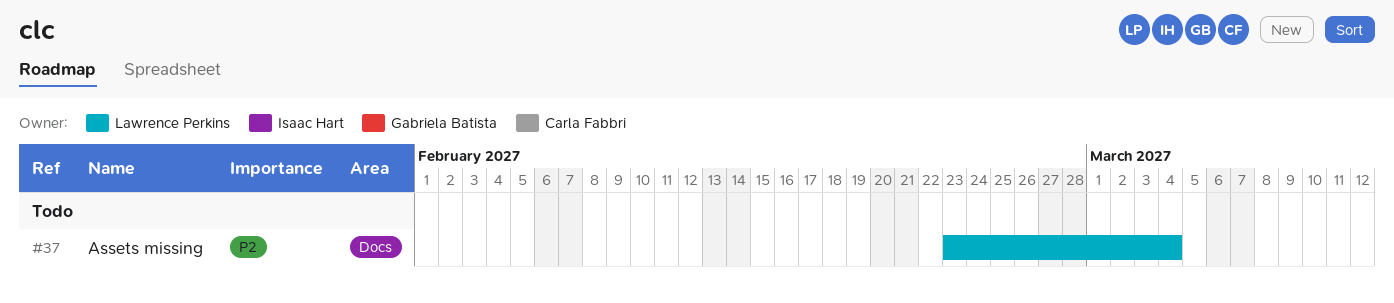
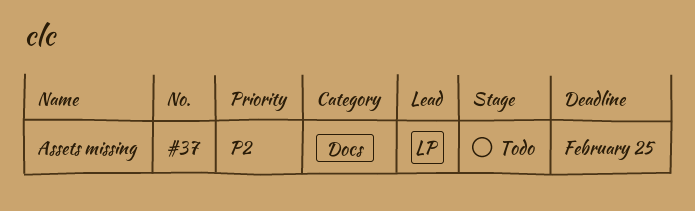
#37, due: Mar 4 -> Feb 25

